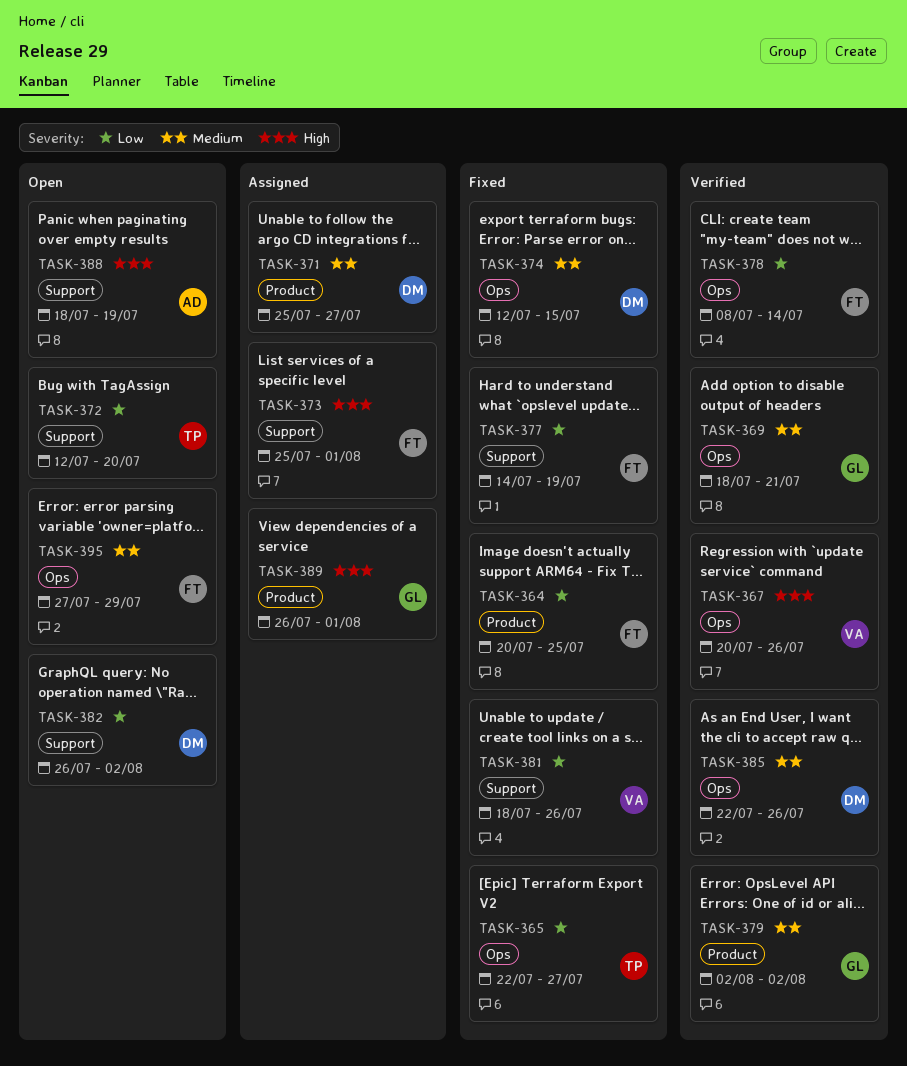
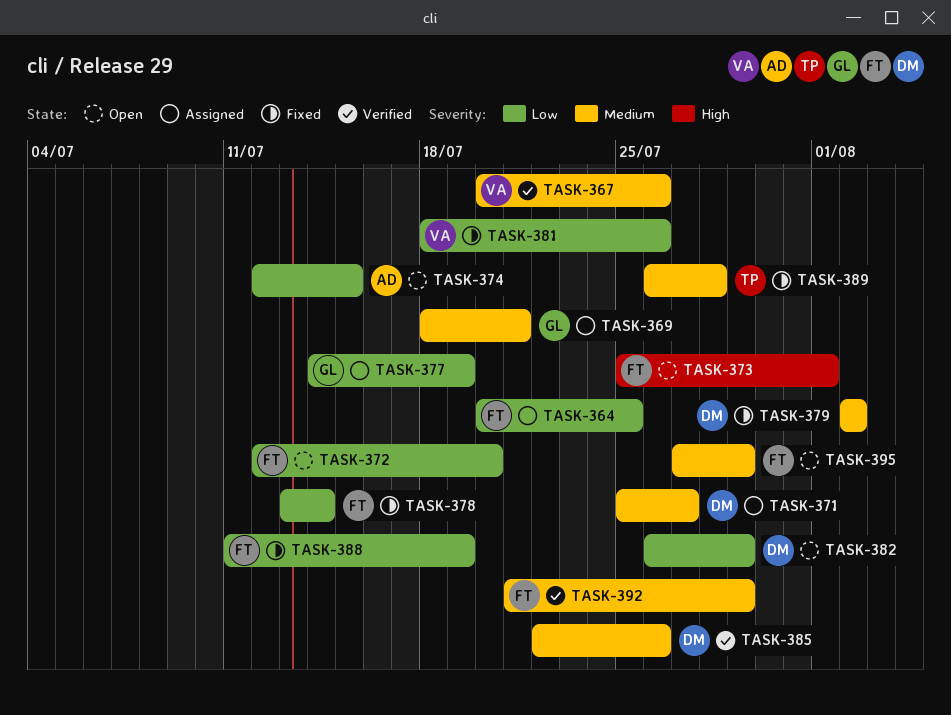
TASK-364, status: Fixed -> Assigned
TASK-365: present -> none
TASK-367, priority: High -> Medium
TASK-369, status: Verified -> Assigned
TASK-372, owner: TP -> FT
TASK-373, status: Assigned -> Open
TASK-374, status: Fixed -> Open
TASK-374, owner: DM -> AD
TASK-374, priority: Medium -> Low
TASK-377, status: Fixed -> Assigned
TASK-377, owner: FT -> GL
TASK-378, status: Verified -> Fixed
TASK-378, start: Jul 8 -> Jul 13
TASK-379, status: Verified -> Fixed
TASK-379, owner: GL -> DM
TASK-382, due: Aug 2 -> Jul 29
TASK-388, status: Open -> Fixed
TASK-388, owner: AD -> FT
TASK-388, priority: High -> Low
TASK-388, start: Jul 18 -> Jul 11
TASK-389, status: Assigned -> Fixed
TASK-389, owner: GL -> TP
TASK-389, priority: High -> Medium
TASK-389, due: Aug 1 -> Jul 28
TASK-392: none -> present

